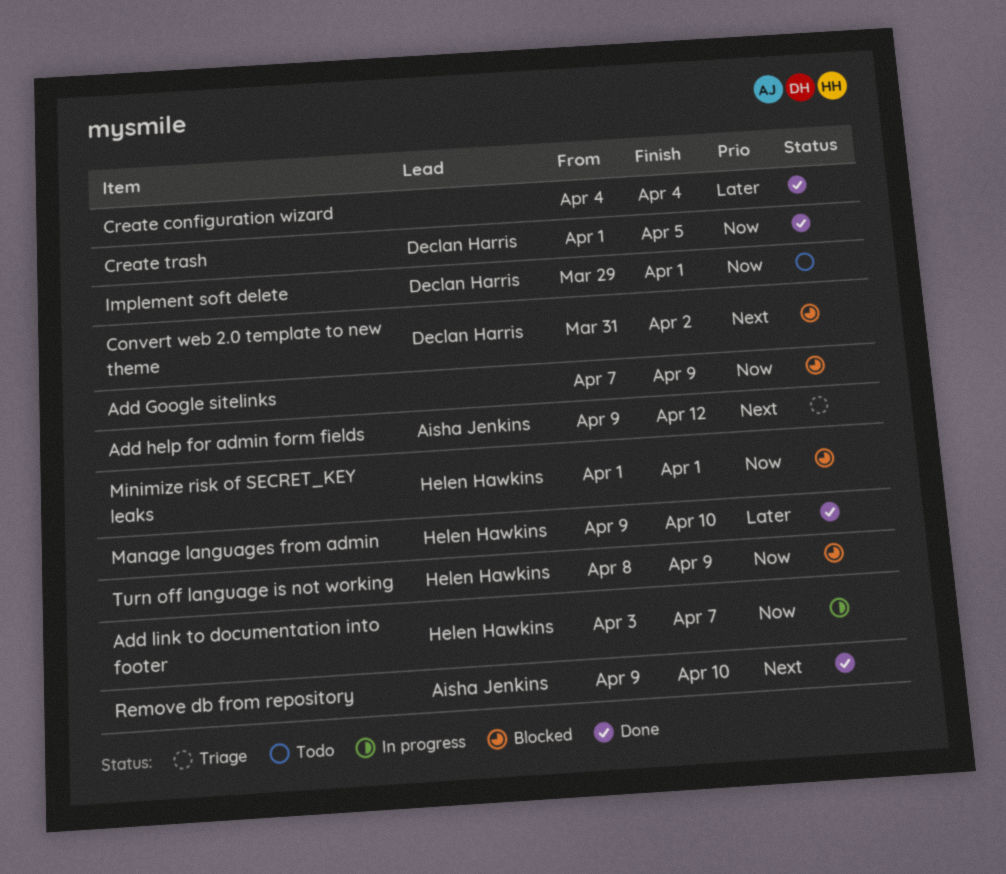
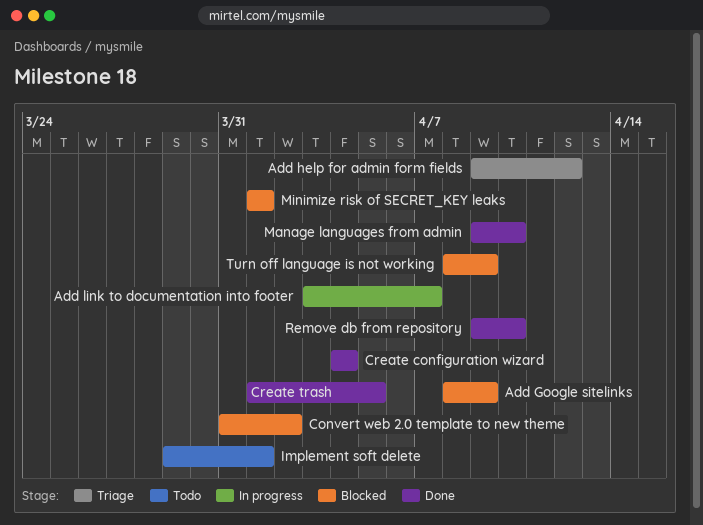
Add Google sitelinks, start: Apr 7 -> Apr 8

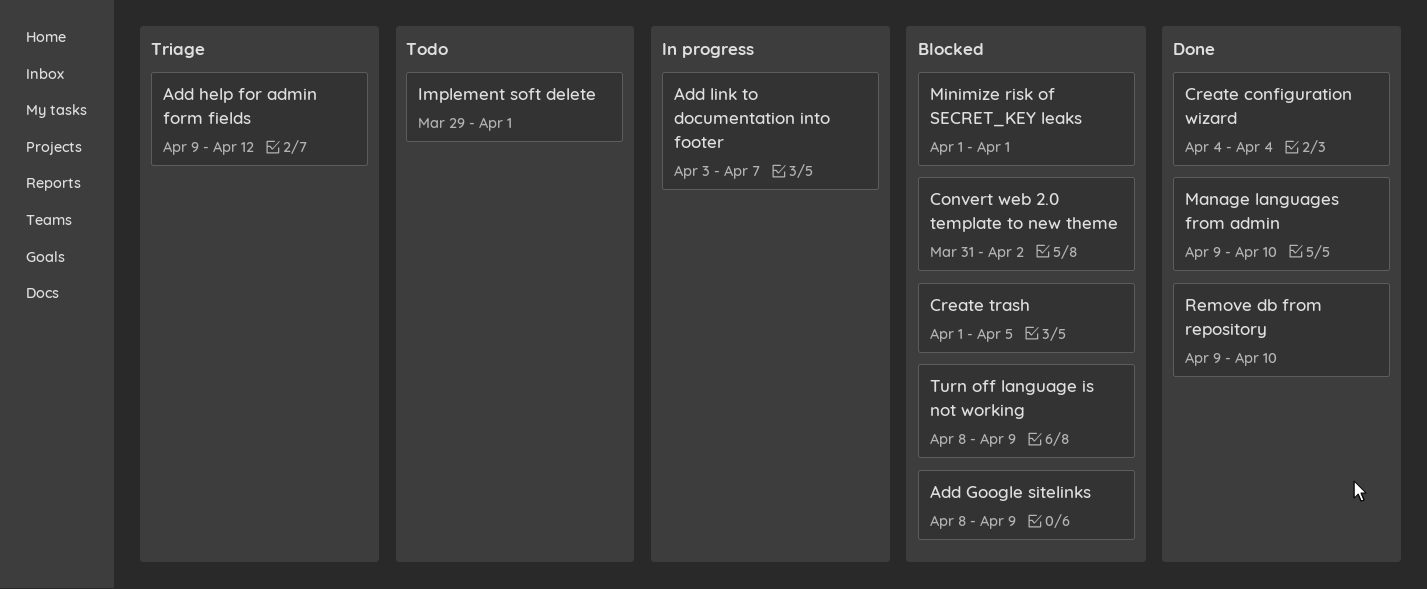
Create trash, status: Done -> Blocked

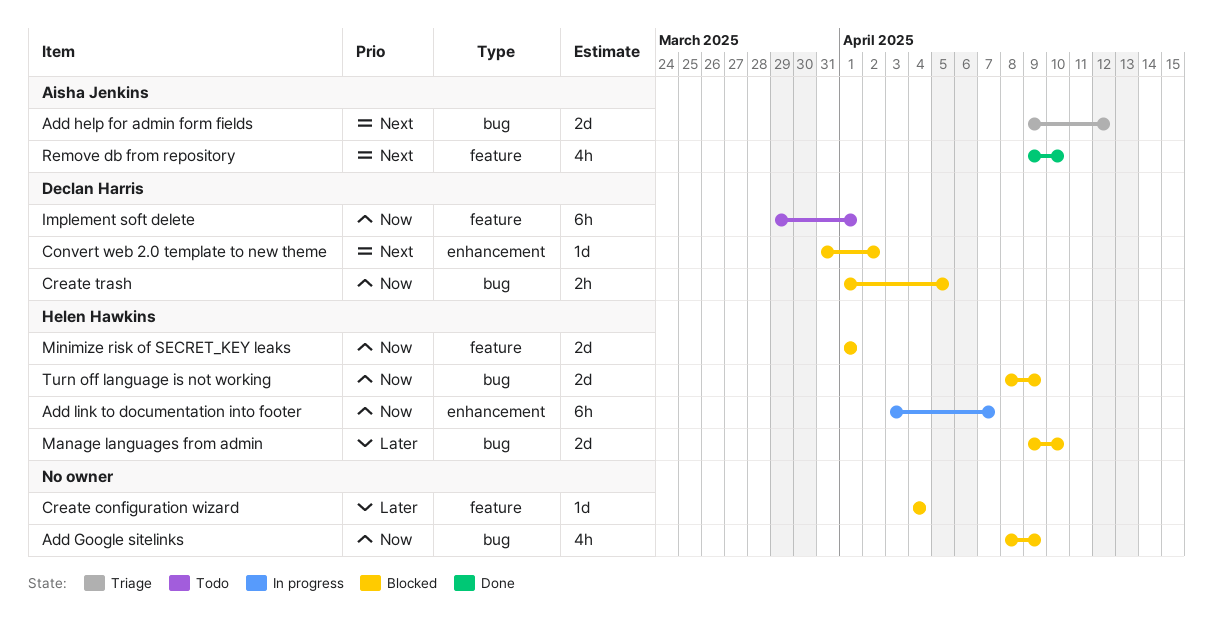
Create configuration wizard, status: Done -> Blocked
Manage languages from admin, status: Done -> Blocked

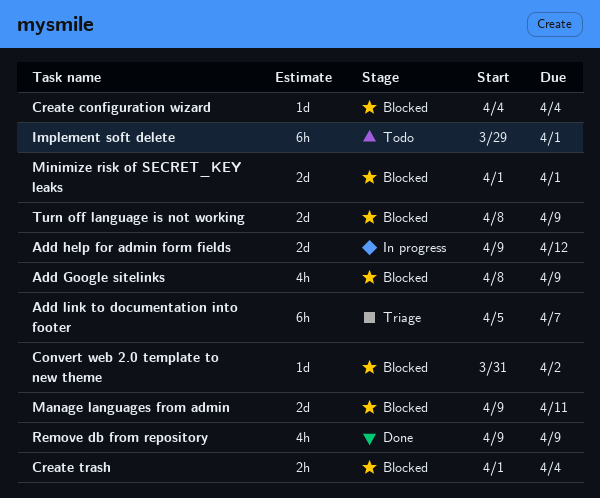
Add help for admin form fields, status: Triage -> In progress
Add link to documentation into footer, status: In progress -> Triage
Add link to documentation into footer, start: Apr 3 -> Apr 5
Create trash, due: Apr 5 -> Apr 4
Manage languages from admin, due: Apr 10 -> Apr 11
Remove db from repository, due: Apr 10 -> Apr 9

